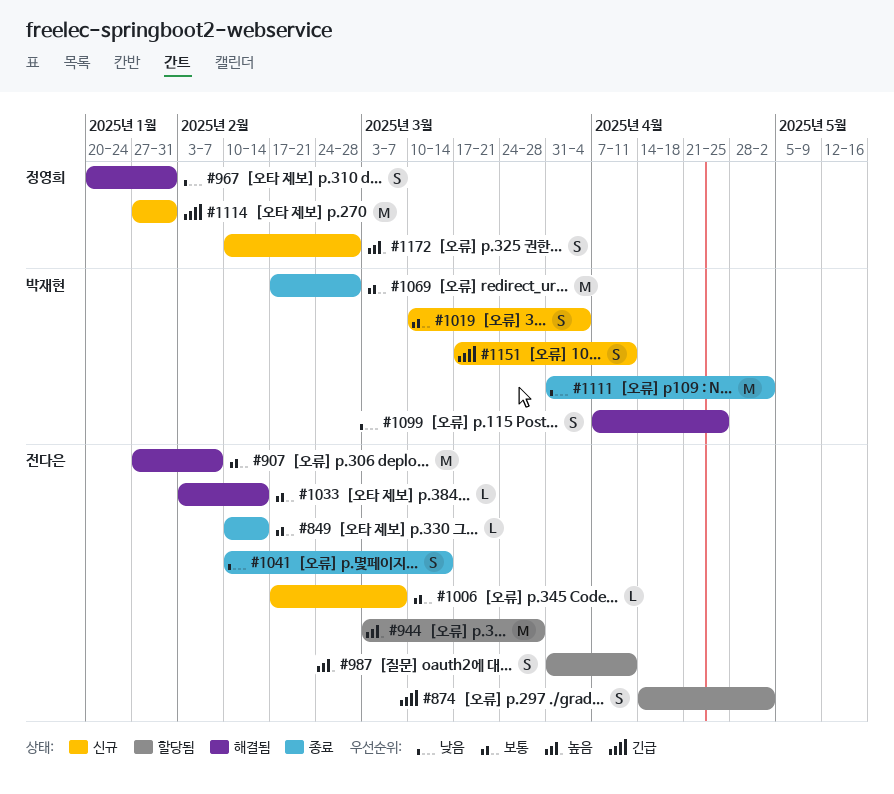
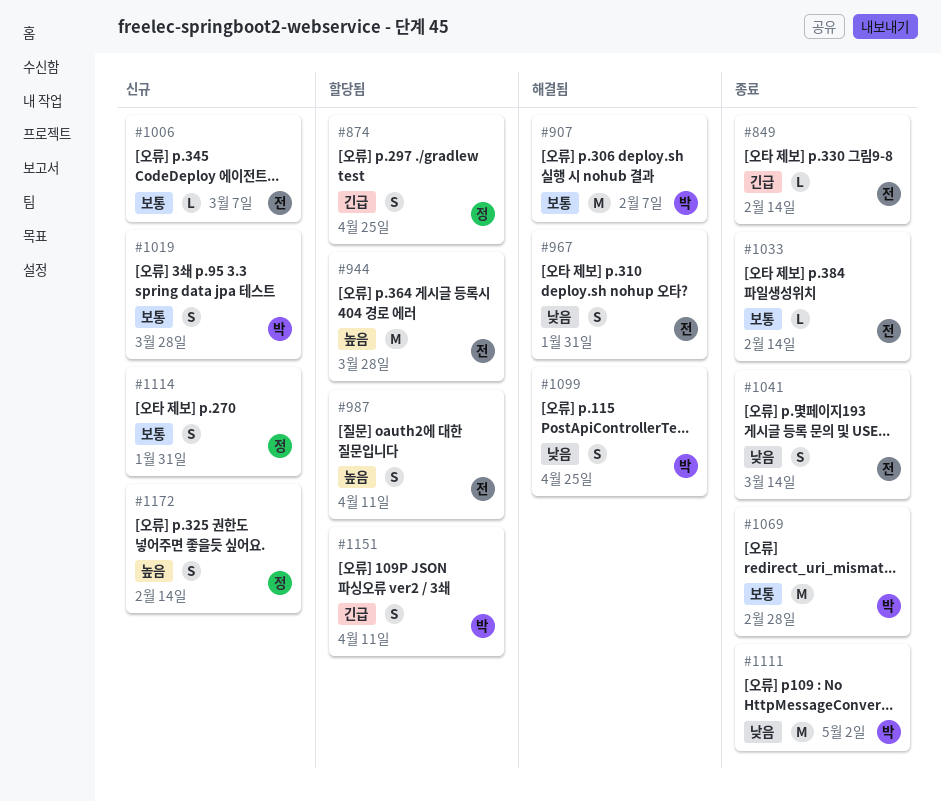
#849, priority: 보통 -> 긴급
#874, owner: 전다은 -> 정영희
#874, due: May 2 -> Apr 25
#907, owner: 전다은 -> 박재현
#967, owner: 정영희 -> 전다은
#1019, due: Apr 4 -> Mar 28
#1033, status: 해결됨 -> 종료
#1114, priority: 긴급 -> 보통
#1114, estimate: M -> S
#1151, status: 신규 -> 할당됨
#1172, due: Feb 28 -> Feb 14

